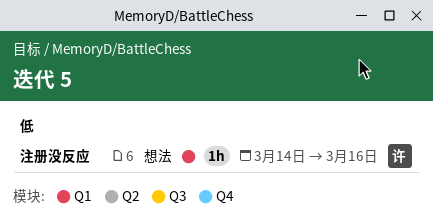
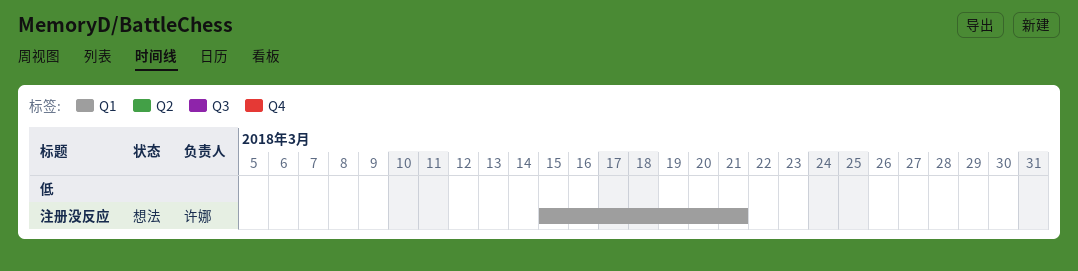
注册没反应, start: Mar 14 -> Mar 15
注册没反应, due: Mar 16 -> Mar 21

